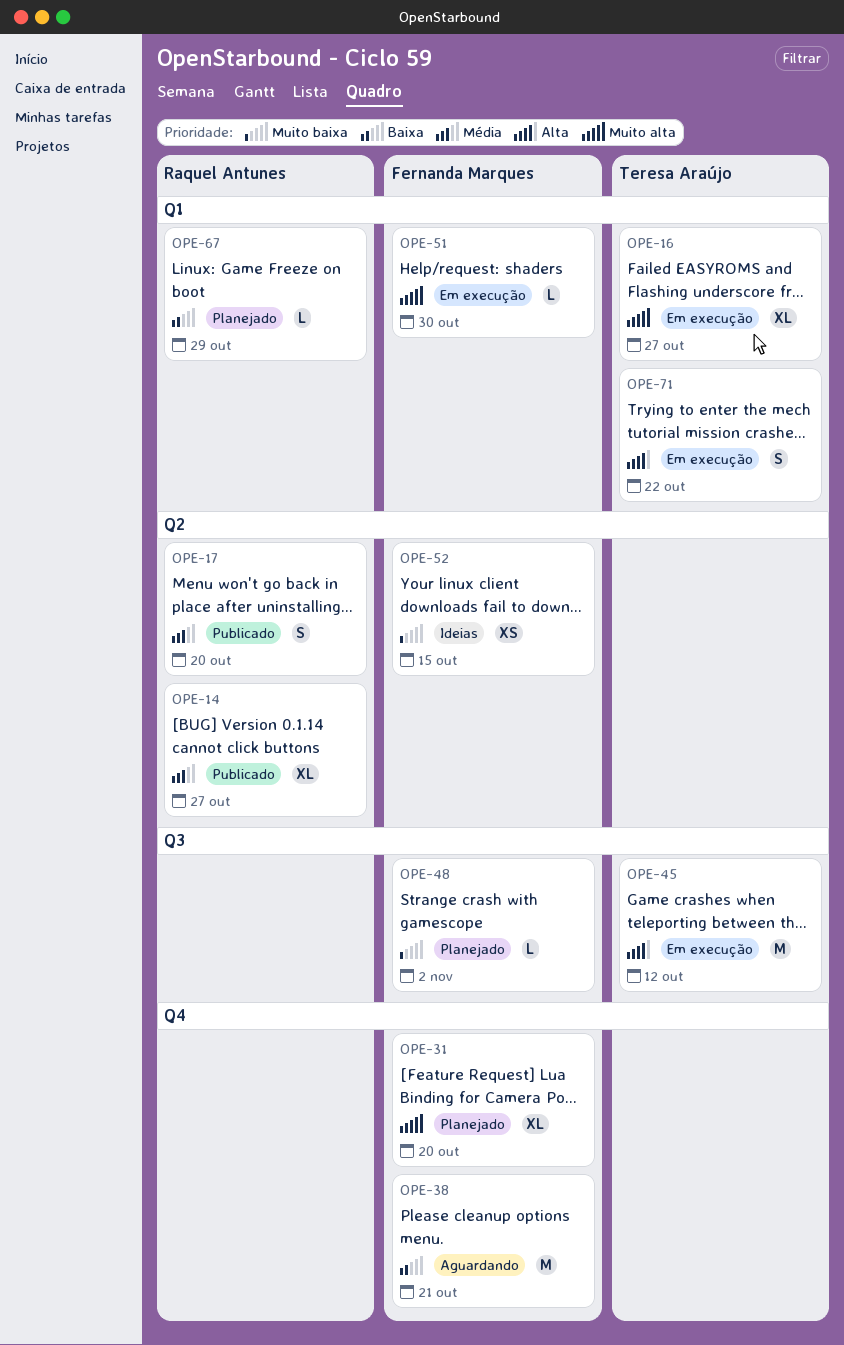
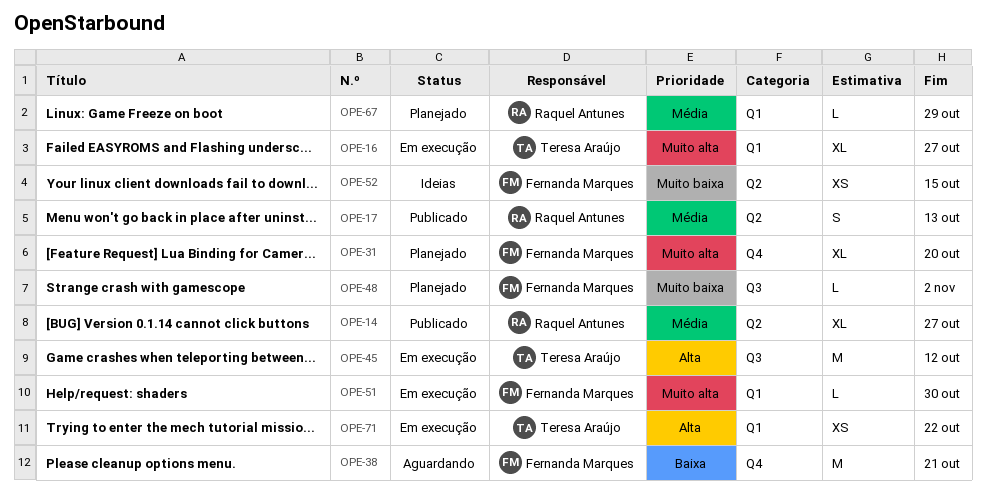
OPE-17, due: Oct 20 -> Oct 13
OPE-67, priority: Baixa -> Média
OPE-71, estimate: S -> XS

